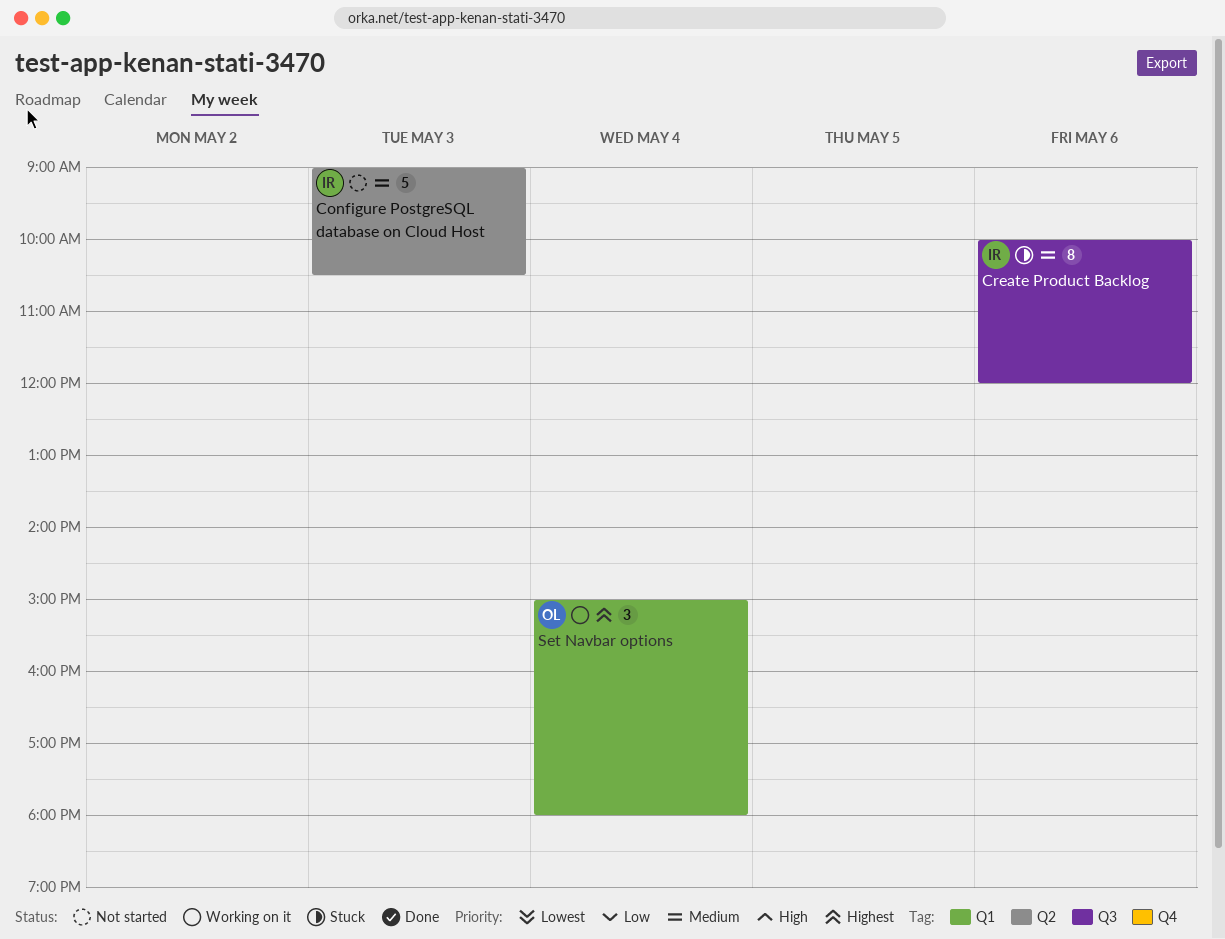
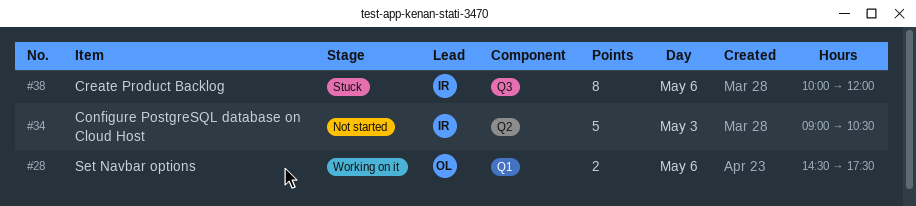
Set Navbar options, estimate: 3 -> 2
Set Navbar options, day: May 4 -> May 6
Set Navbar options, begins: 15:00 -> 14:30
Set Navbar options, ends: 18:00 -> 17:30

